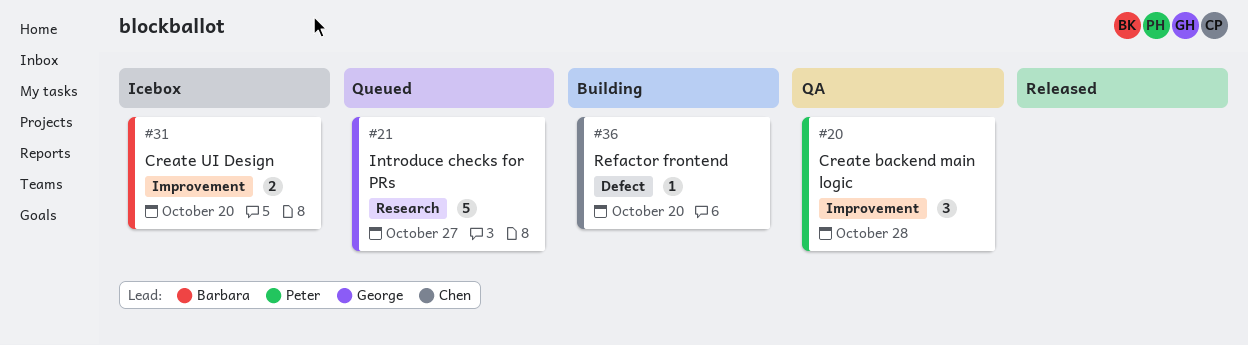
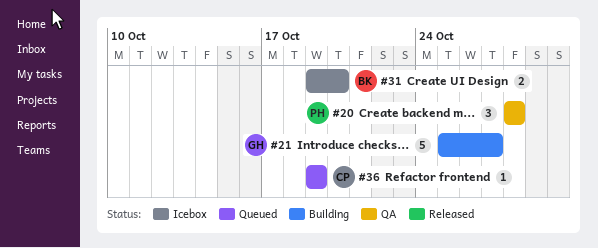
#21, status: Queued -> Building
#36, status: Building -> Queued
#36, due: Oct 20 -> Oct 19

